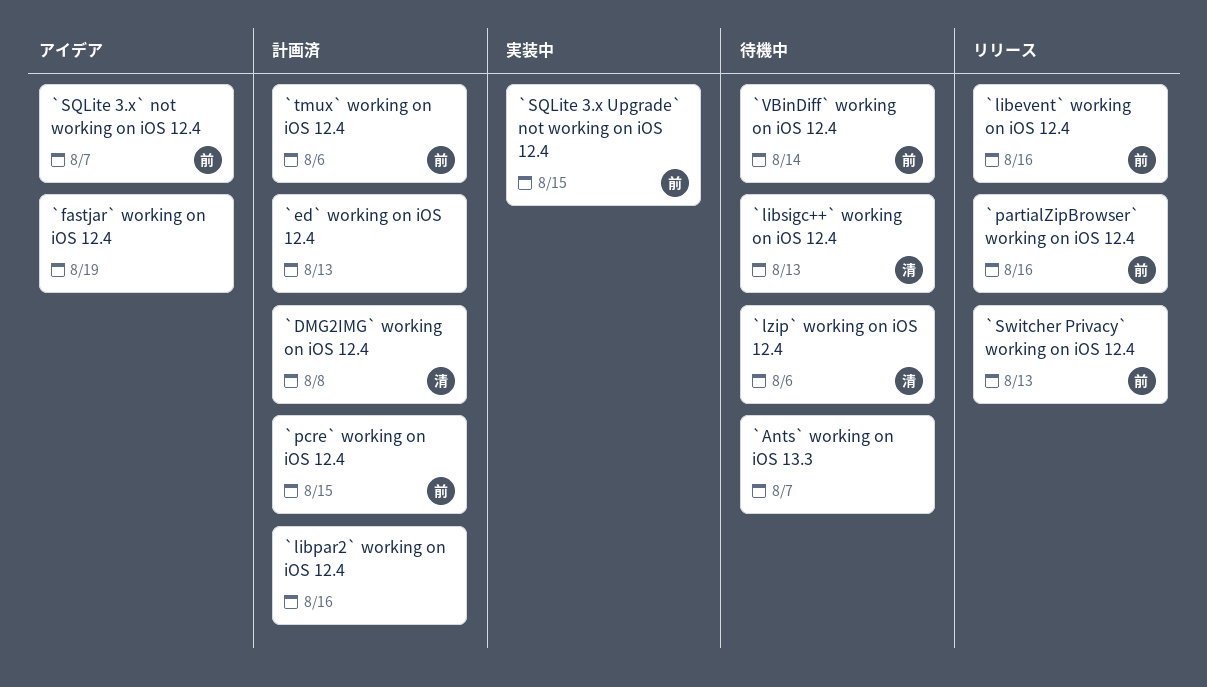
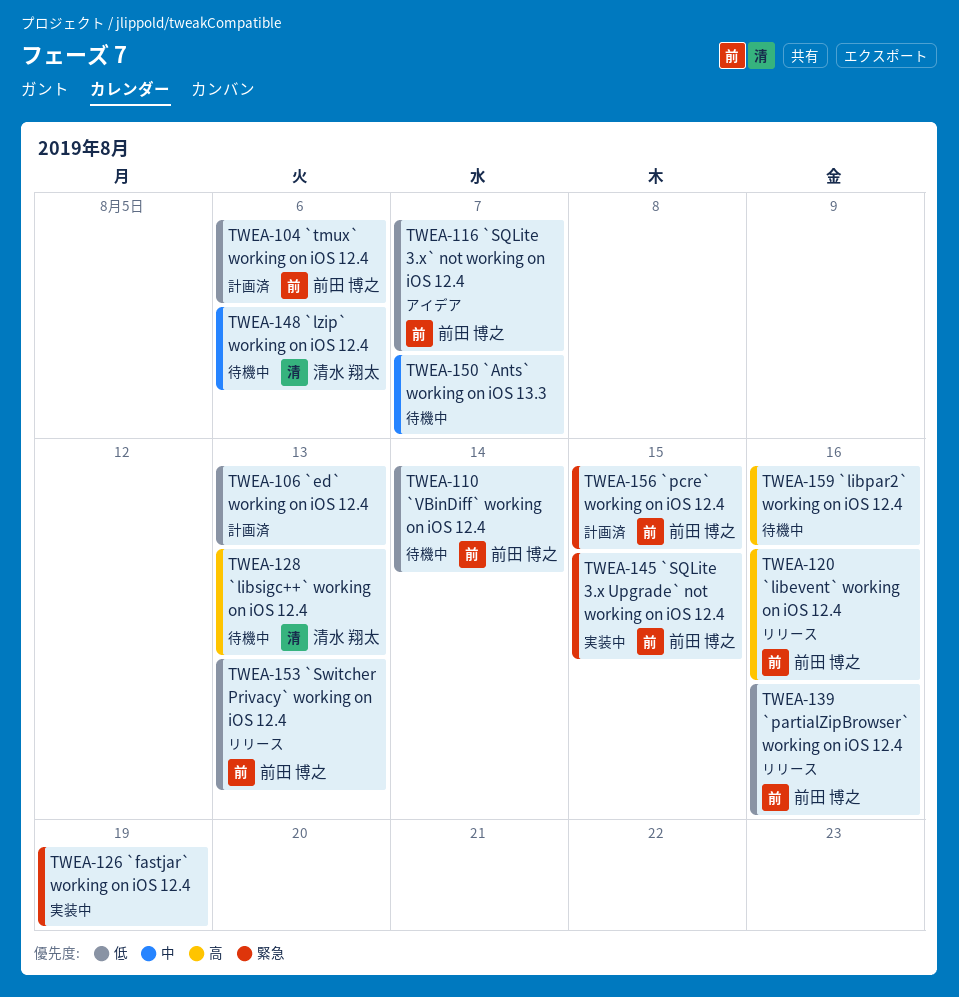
`DMG2IMG` working on iOS 12.4: present -> none
`fastjar` working on iOS 12.4, status: アイデア -> 実装中
`libpar2` working on iOS 12.4, status: 計画済 -> 待機中

